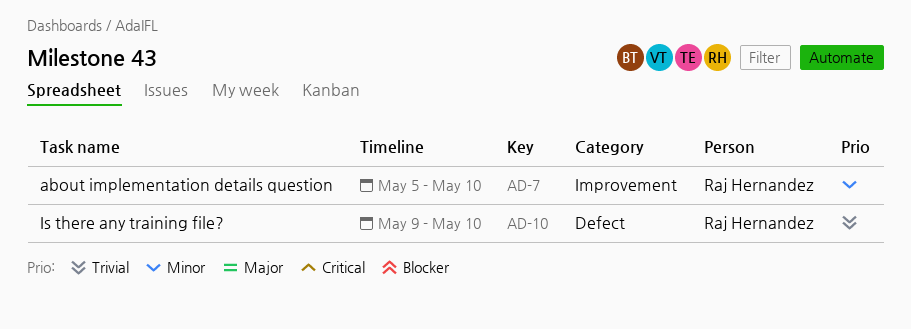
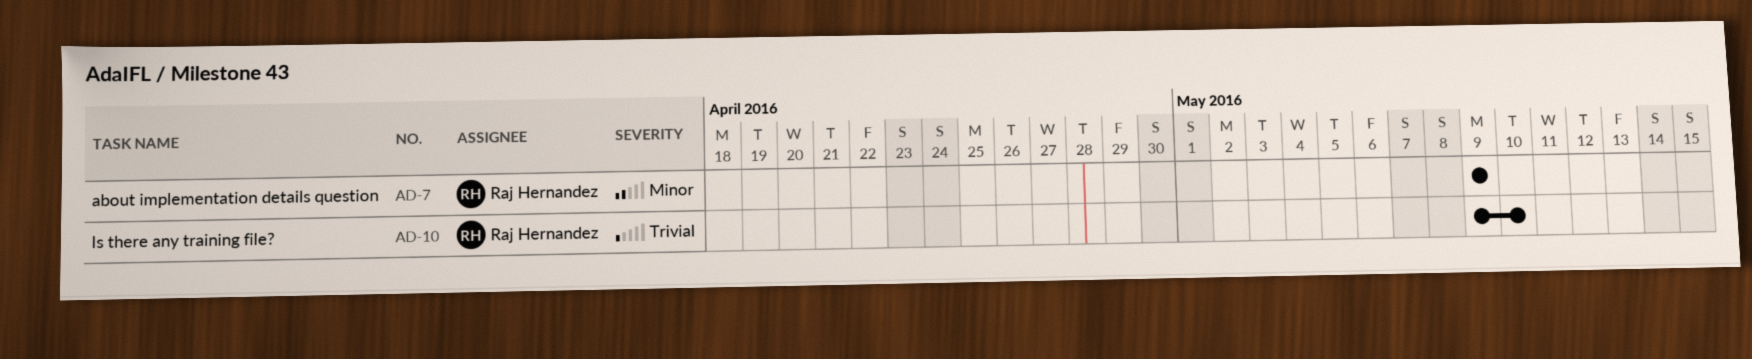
AD-7, start: May 5 -> May 9
AD-7, due: May 10 -> May 9

